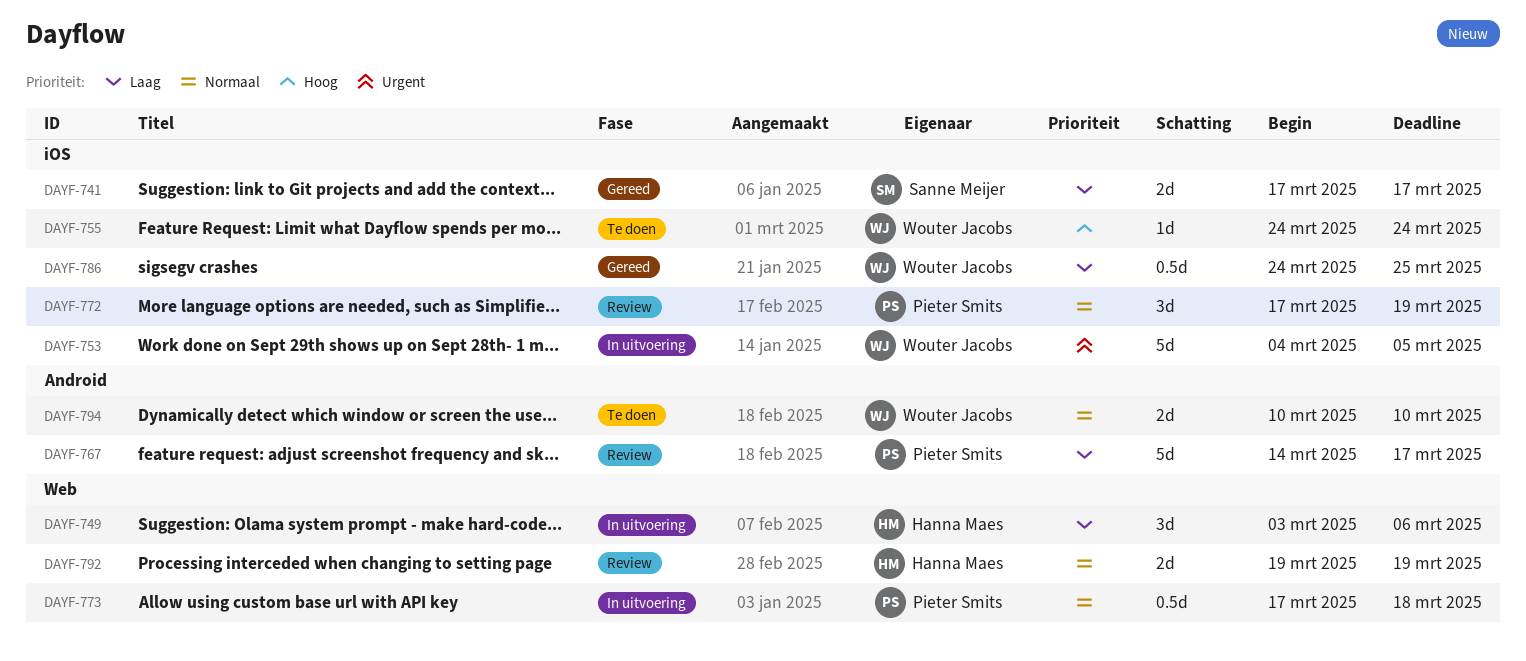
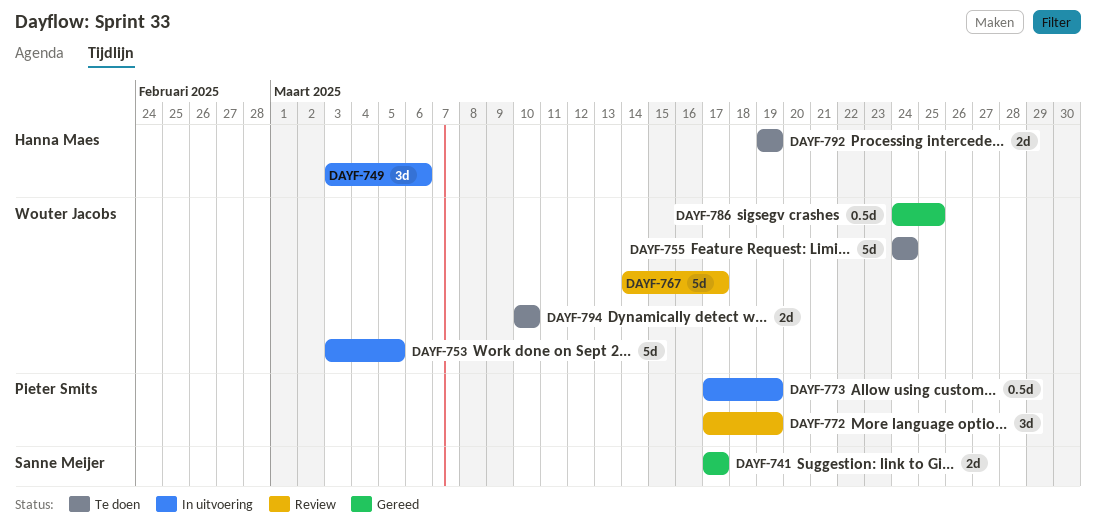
DAYF-753, start: Mar 4 -> Mar 3
DAYF-755, estimate: 1d -> 5d
DAYF-767, owner: Pieter Smits -> Wouter Jacobs
DAYF-773, due: Mar 18 -> Mar 19
DAYF-792, status: Review -> Te doen

